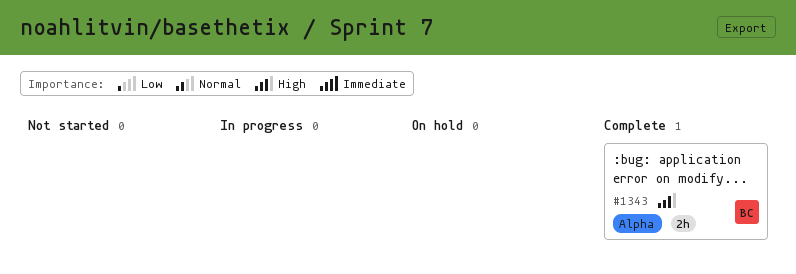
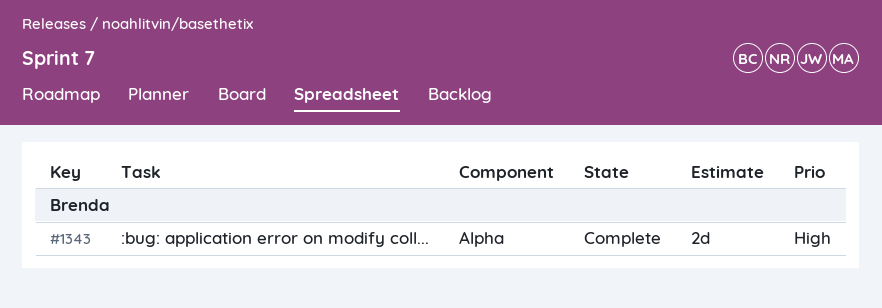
#1343, estimate: 2h -> 2d

